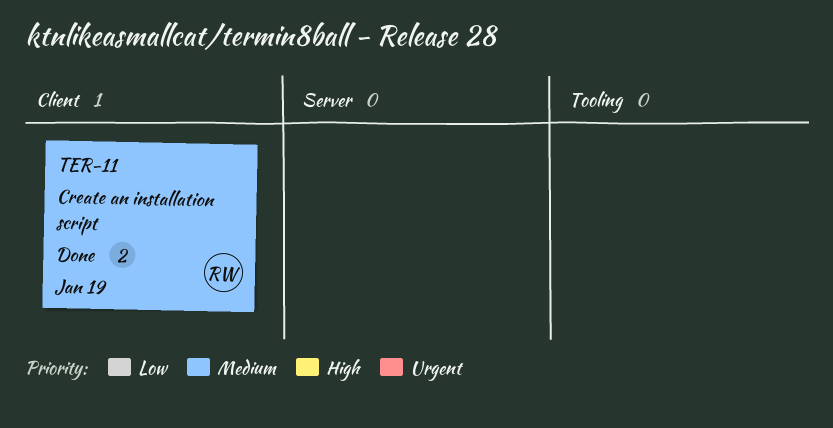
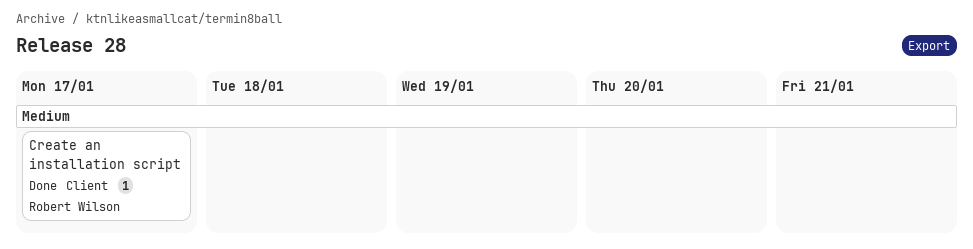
Create an installation script, estimate: 2 -> 1
Create an installation script, due: Jan 19 -> Jan 17

